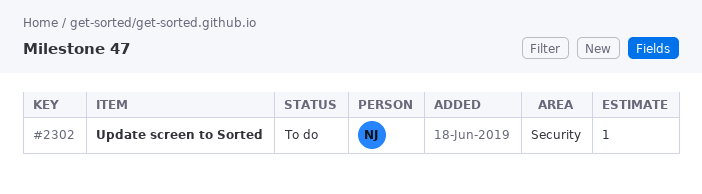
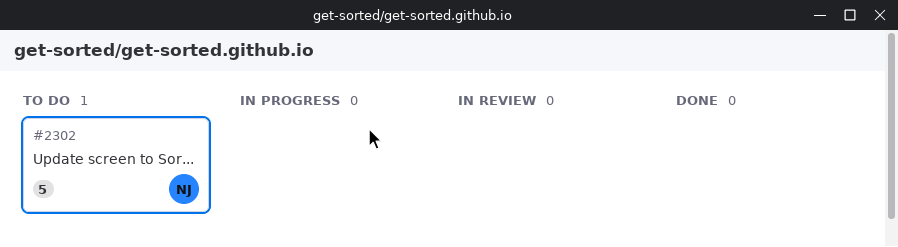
#2302, estimate: 1 -> 5

